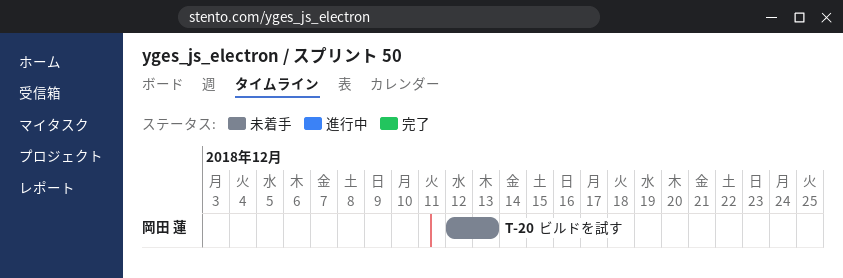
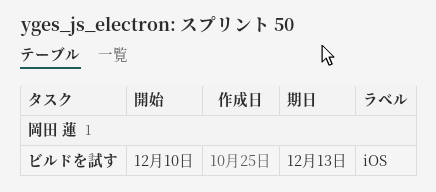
ビルドを試す, start: Dec 12 -> Dec 10

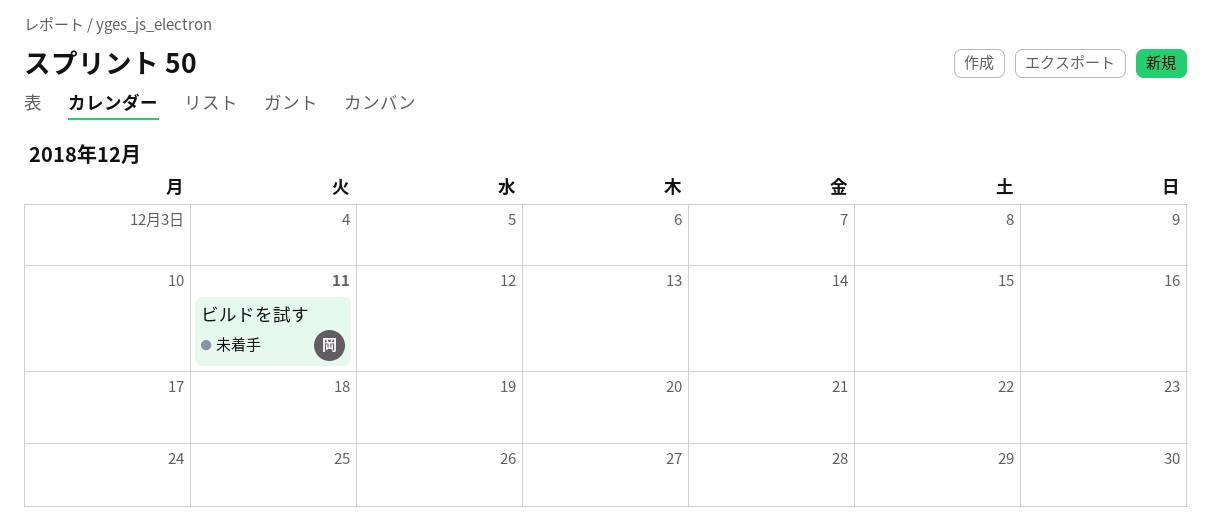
ビルドを試す, due: Dec 13 -> Dec 11

